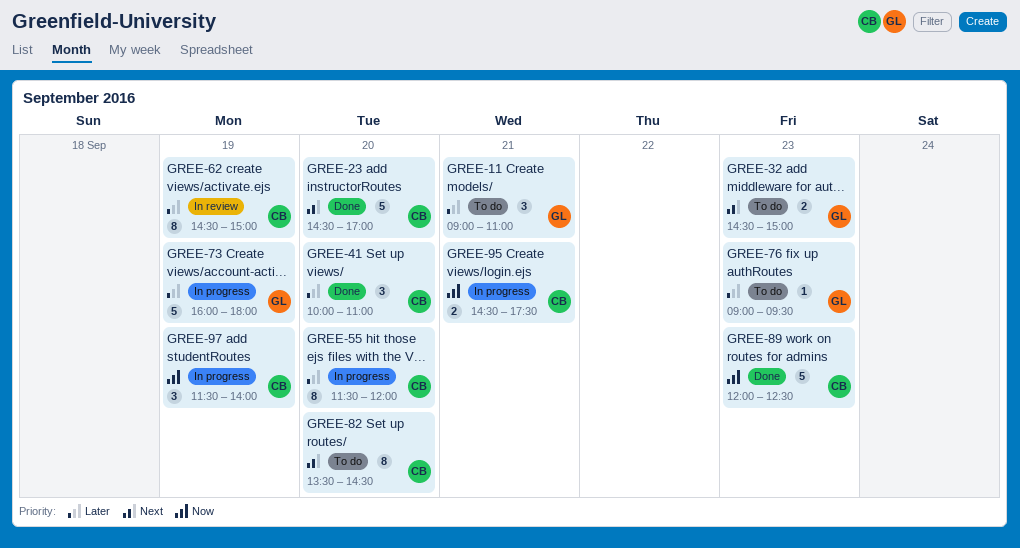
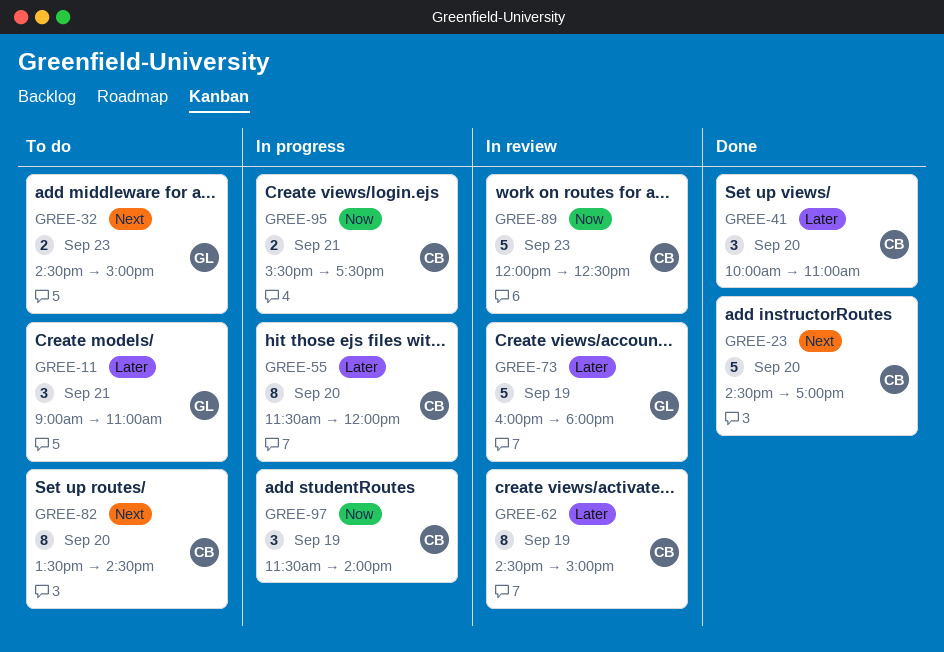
GREE-73, status: In progress -> In review
GREE-76: present -> none
GREE-89, status: Done -> In review
GREE-95, begins: 14:30 -> 15:30

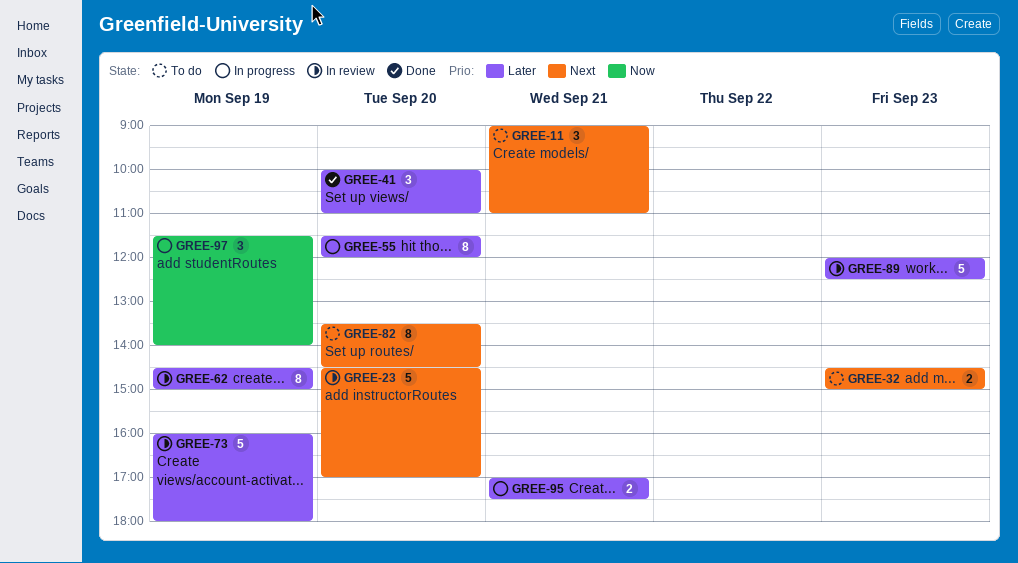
GREE-11, priority: Later -> Next
GREE-23, status: Done -> In review
GREE-89, priority: Now -> Later
GREE-95, priority: Now -> Later
GREE-95, begins: 15:30 -> 17:00

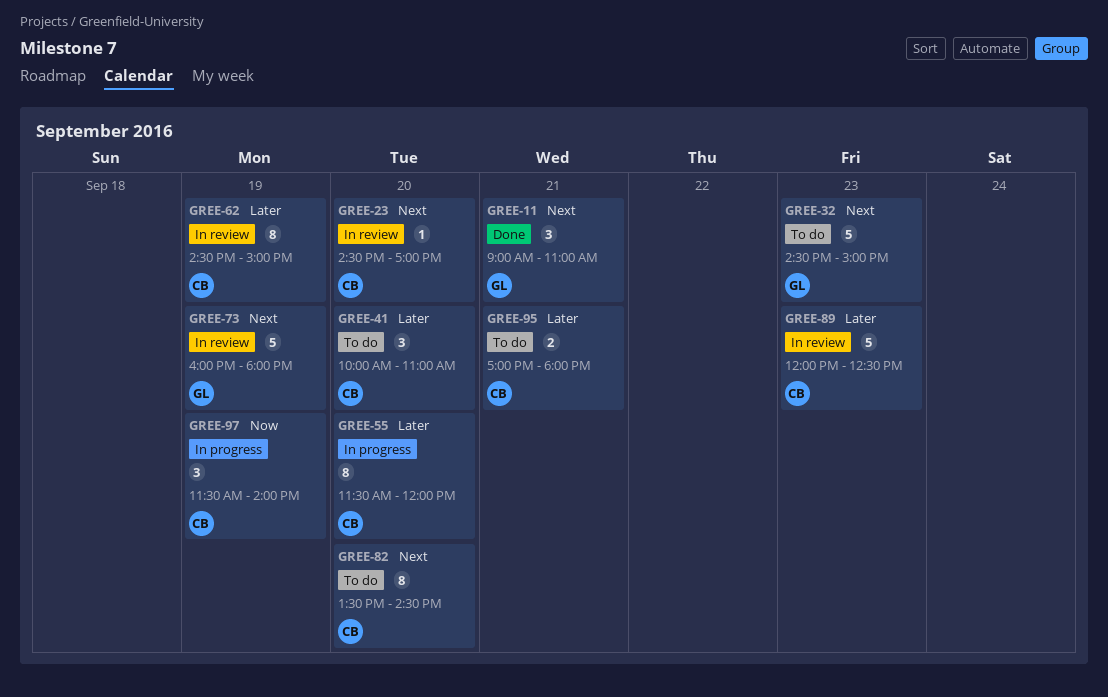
GREE-11, status: To do -> Done
GREE-23, estimate: 5 -> 1
GREE-32, estimate: 2 -> 5
GREE-41, status: Done -> To do
GREE-73, priority: Later -> Next
GREE-95, status: In progress -> To do
GREE-95, ends: 17:30 -> 18:00

